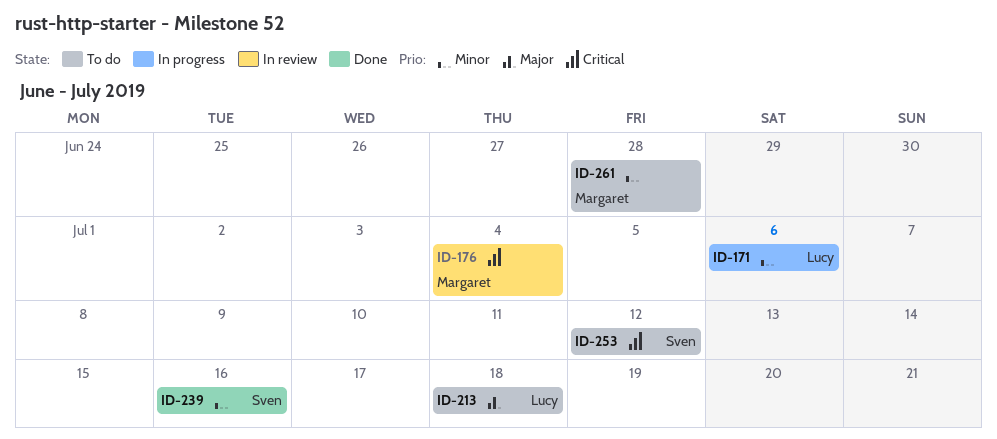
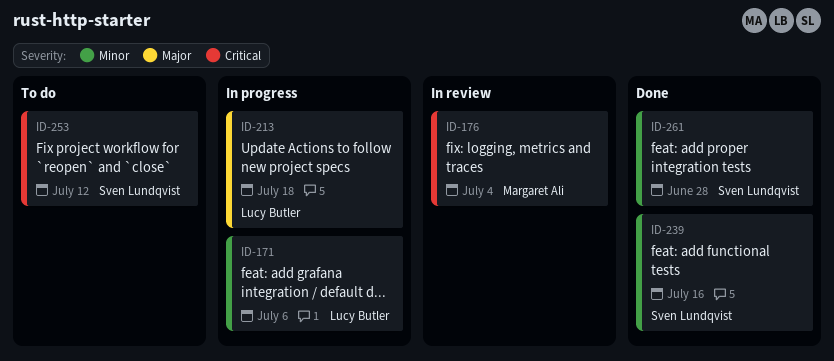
ID-213, status: To do -> In progress
ID-261, status: To do -> Done
ID-261, owner: Margaret Ali -> Sven Lundqvist

